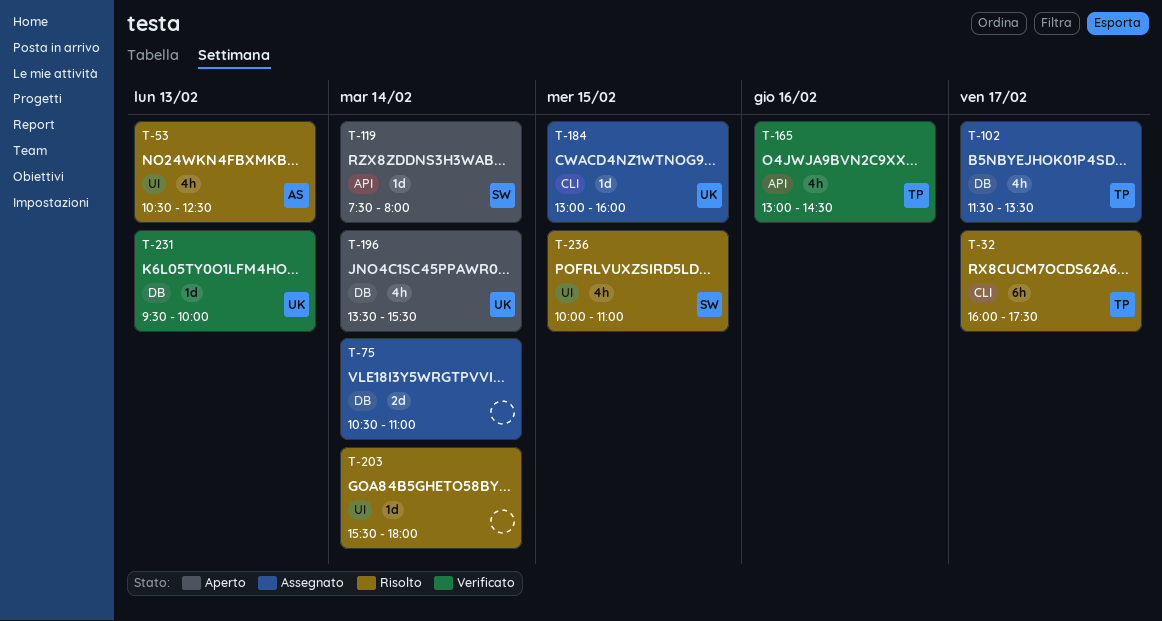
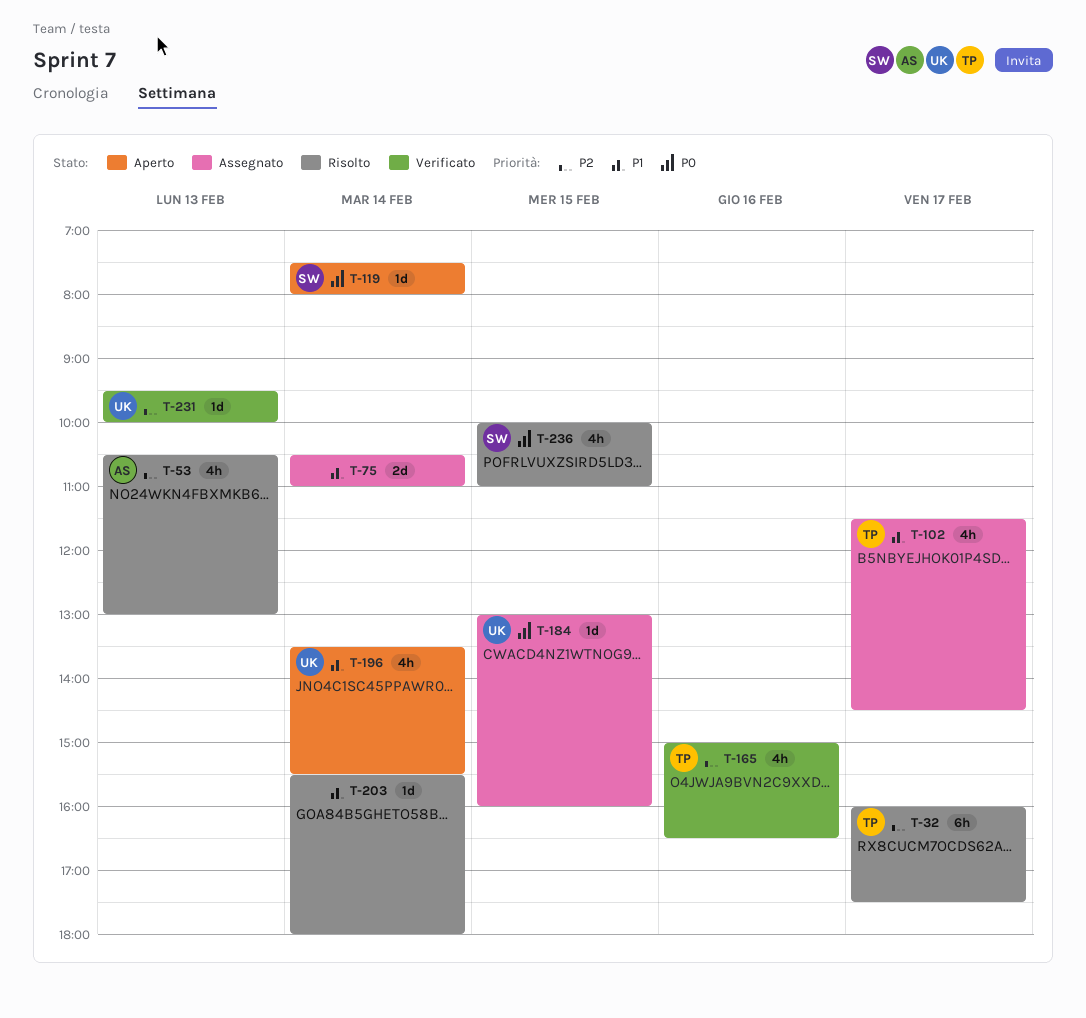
T-53, ends: 12:30 -> 13:00
T-102, ends: 13:30 -> 14:30
T-165, begins: 13:00 -> 15:00
T-165, ends: 14:30 -> 16:30

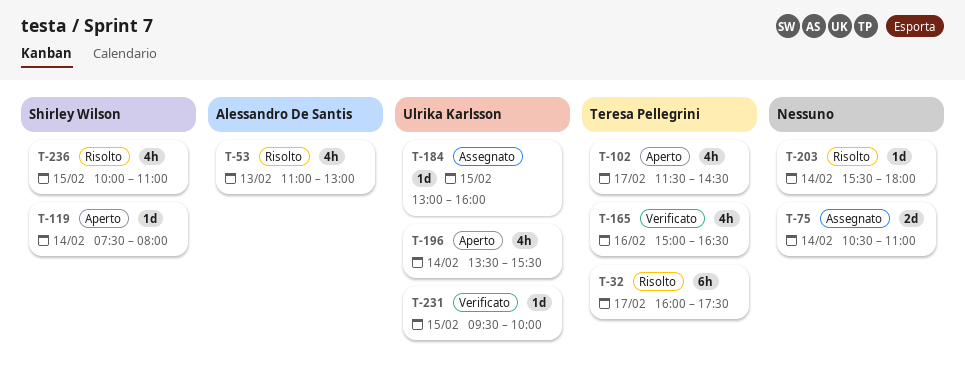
T-53, begins: 10:30 -> 11:00
T-102, status: Assegnato -> Aperto
T-231, day: Feb 13 -> Feb 15

